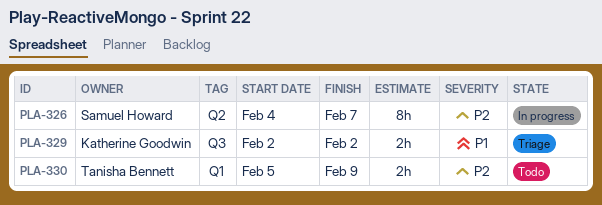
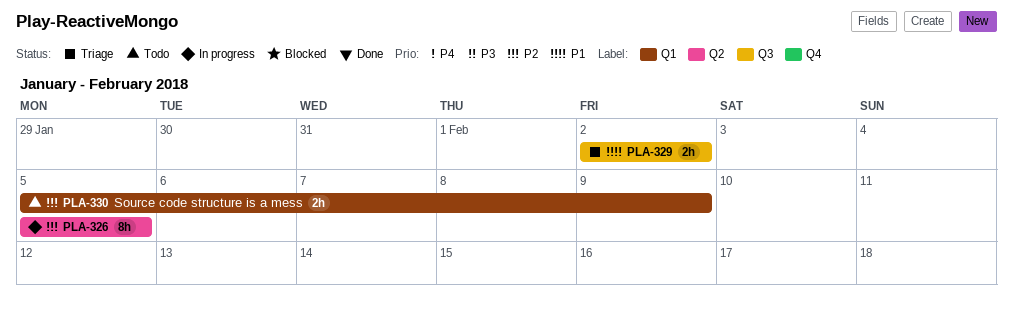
PLA-326, start: Feb 4 -> Feb 5
PLA-326, due: Feb 7 -> Feb 5

